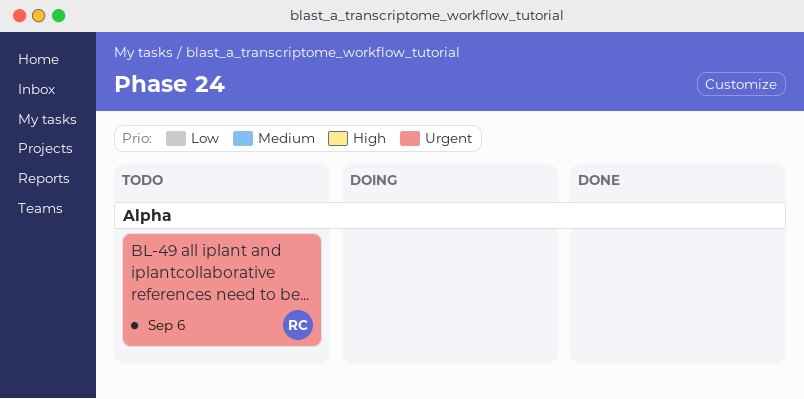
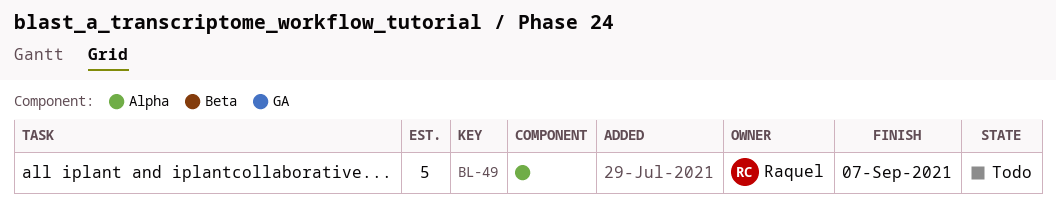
BL-49, estimate: 1 -> 5
BL-49, due: Sep 6 -> Sep 7

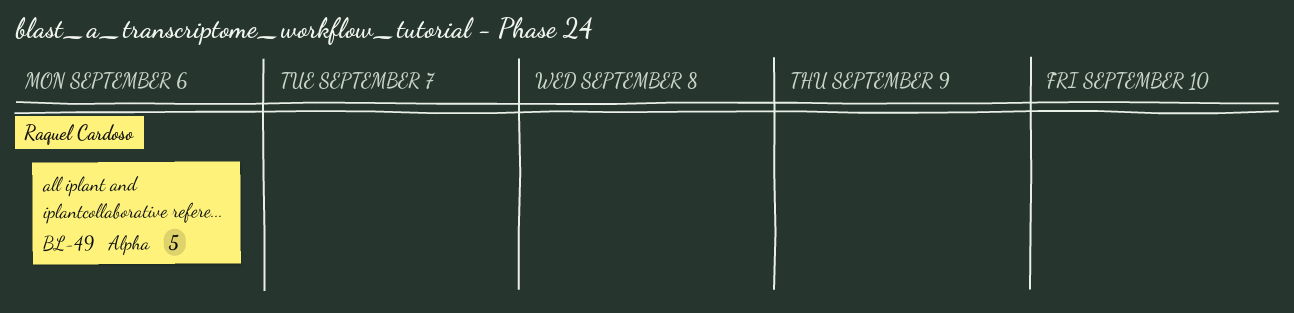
BL-49, due: Sep 7 -> Sep 6

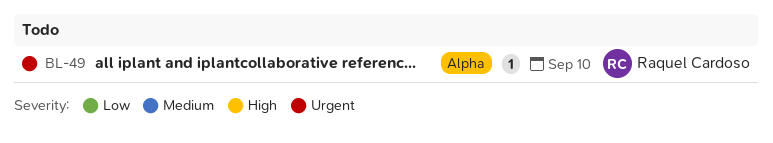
BL-49, estimate: 5 -> 1
BL-49, due: Sep 6 -> Sep 10

